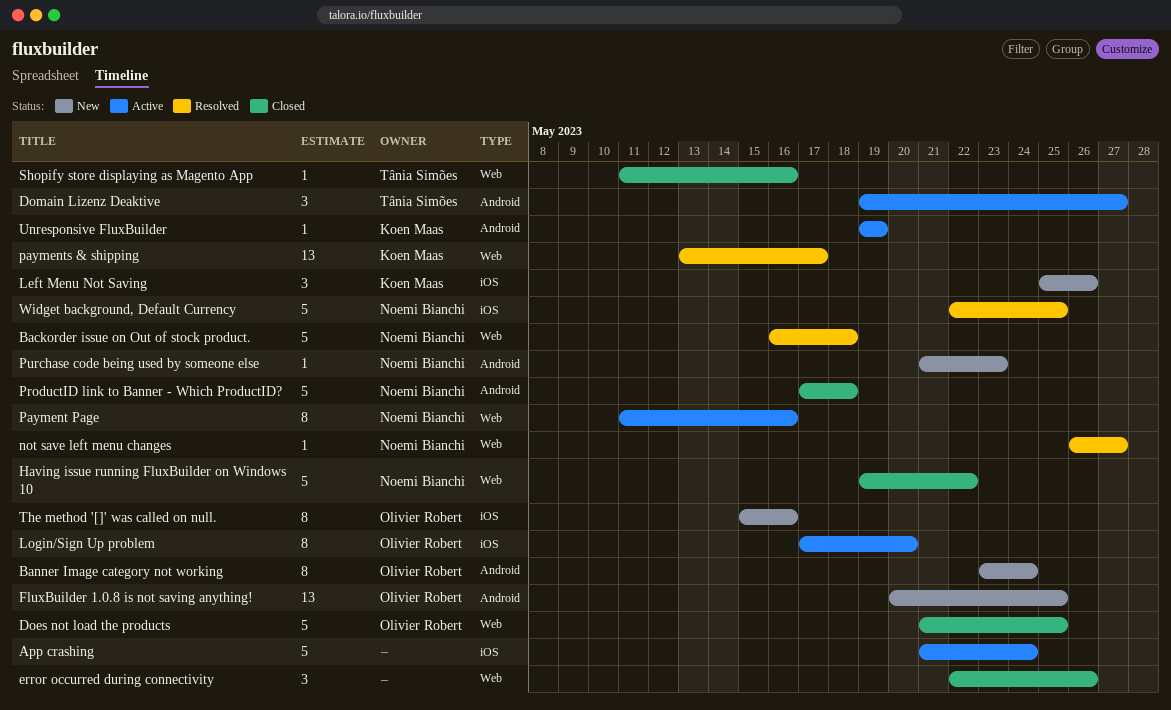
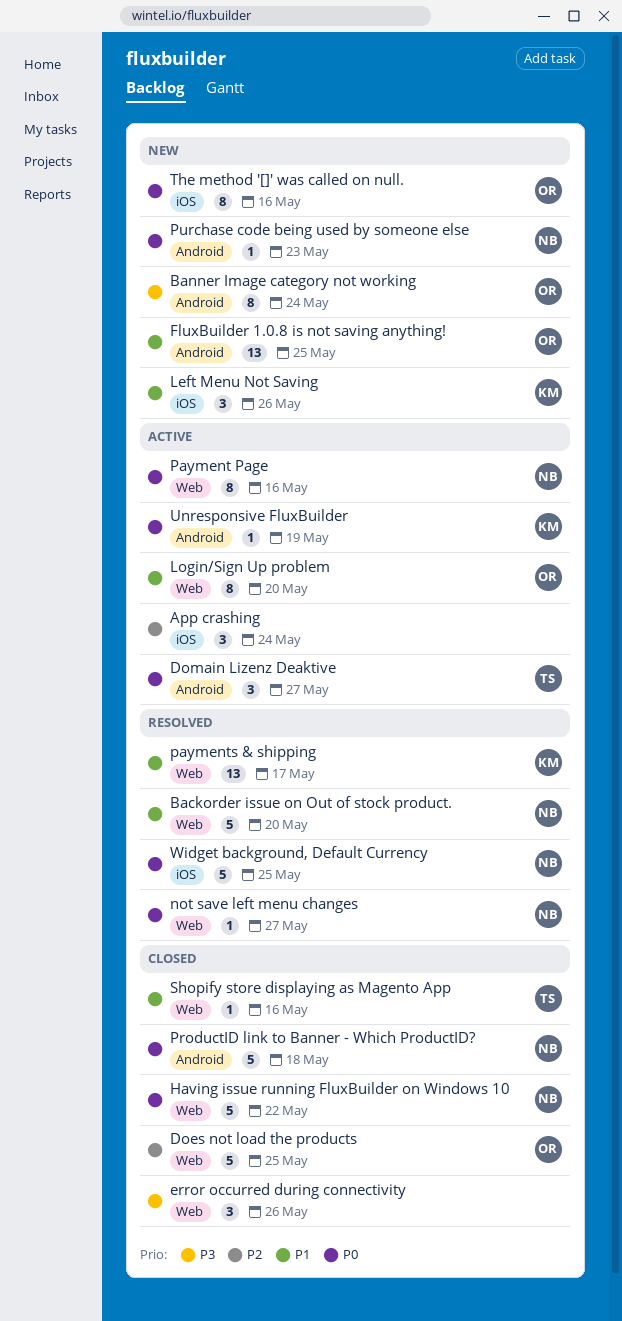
App crashing, estimate: 5 -> 3
Backorder issue on Out of stock product., due: May 18 -> May 20
Login/Sign Up problem, label: iOS -> Web

